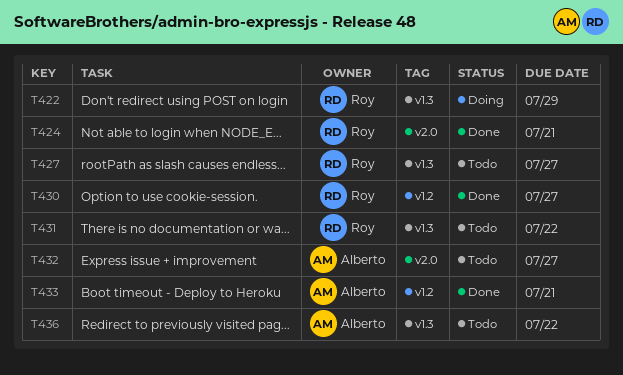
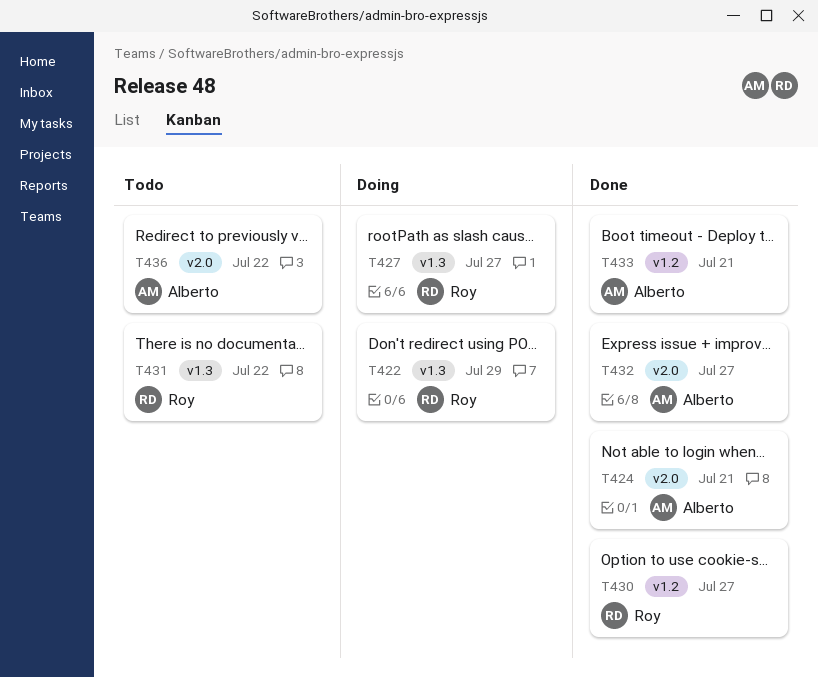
T424, owner: Roy -> Alberto
T427, status: Todo -> Doing
T432, status: Todo -> Done
T436, label: v1.3 -> v2.0

